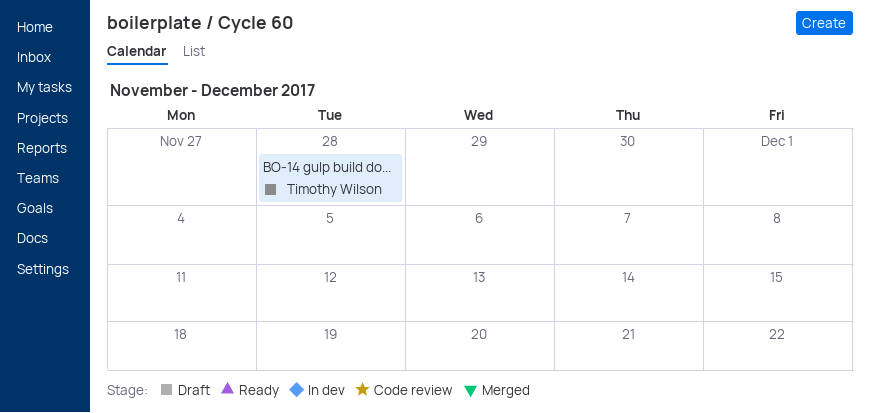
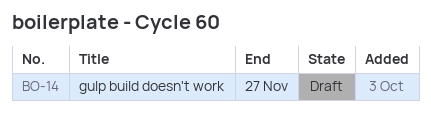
BO-14, due: Nov 28 -> Nov 27

